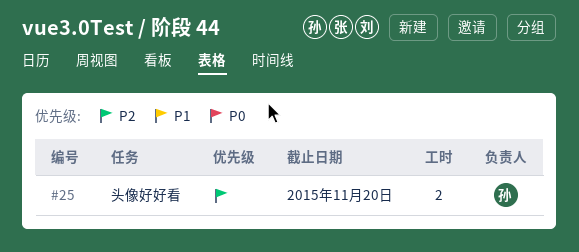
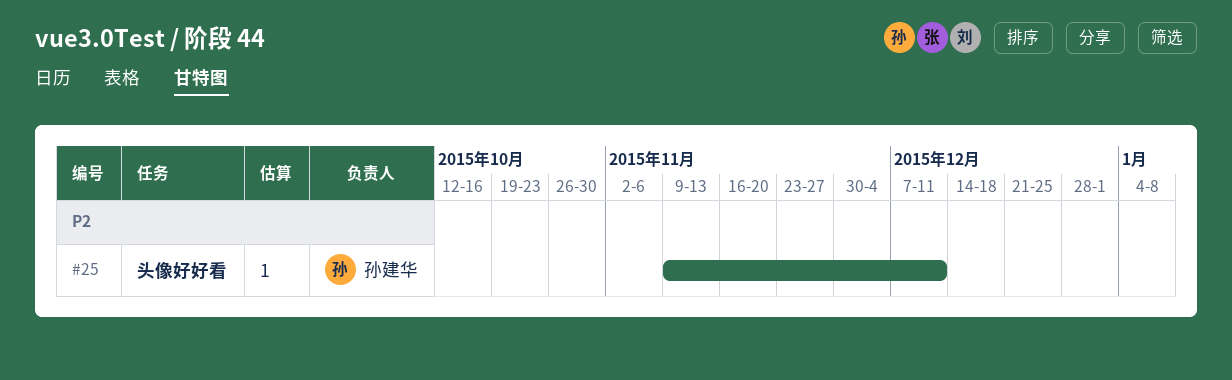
#25, estimate: 2 -> 1
#25, due: Nov 20 -> Dec 11

